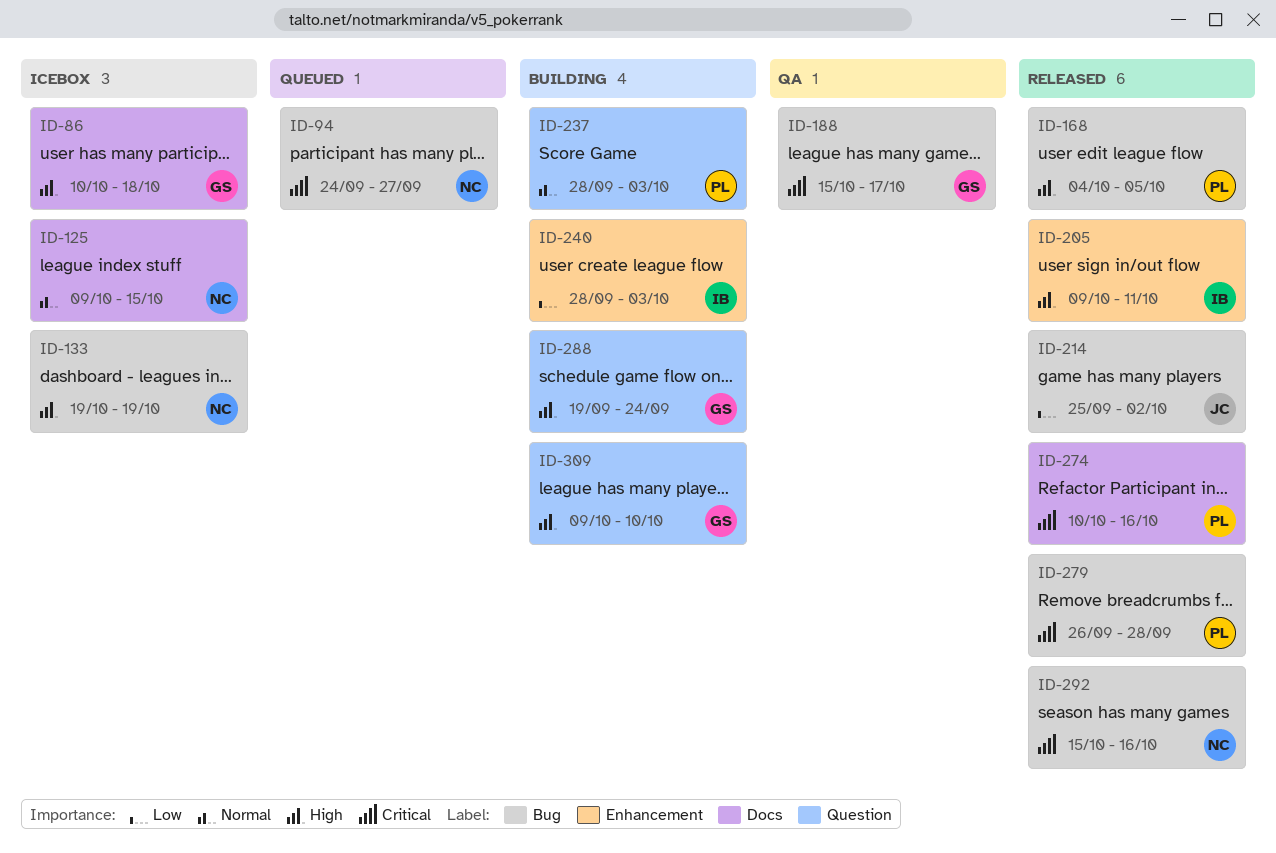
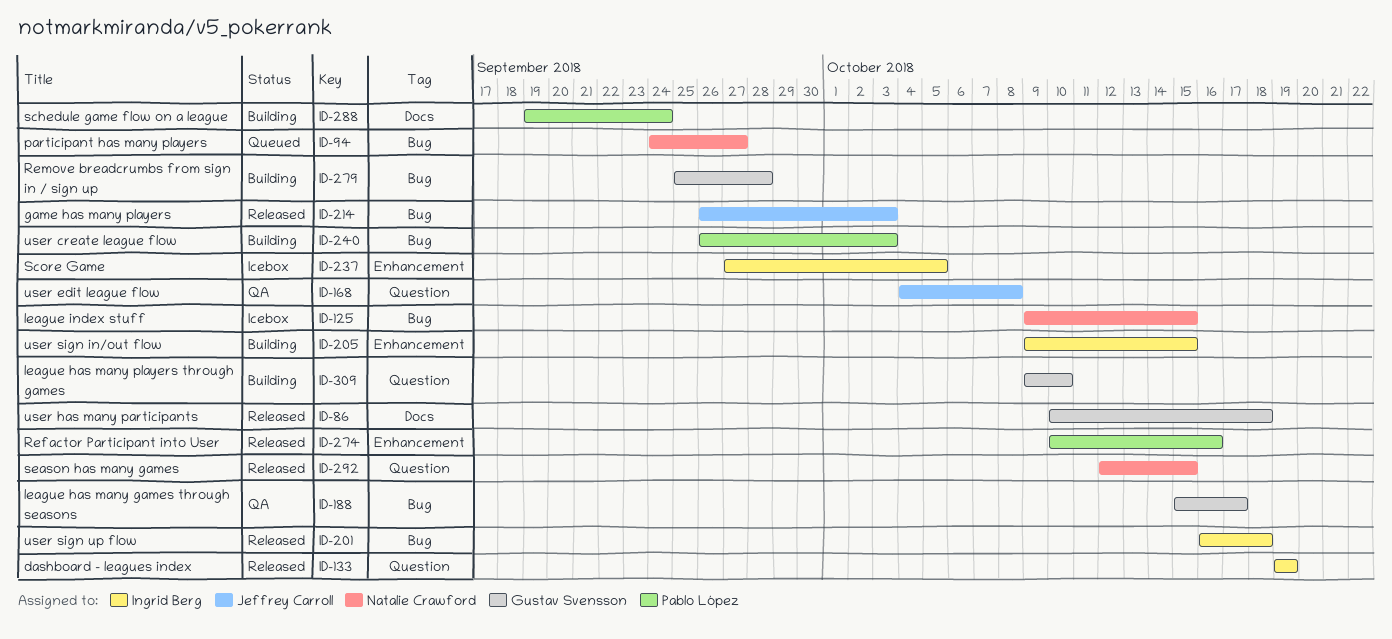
ID-86, status: Icebox -> Released
ID-125, label: Docs -> Bug
ID-133, status: Icebox -> Released
ID-133, owner: Natalie Crawford -> Ingrid Berg
ID-133, label: Bug -> Question
ID-168, status: Released -> QA
ID-168, owner: Pablo López -> Jeffrey Carroll
ID-168, label: Bug -> Question
ID-168, due: Oct 5 -> Oct 8
ID-201: none -> present
ID-205, status: Released -> Building
ID-205, due: Oct 11 -> Oct 15
ID-214, start: Sep 25 -> Sep 26
ID-214, due: Oct 2 -> Oct 3
ID-237, status: Building -> Icebox
ID-237, owner: Pablo López -> Ingrid Berg
ID-237, label: Question -> Enhancement
ID-237, start: Sep 28 -> Sep 27
ID-237, due: Oct 3 -> Oct 5
ID-240, owner: Ingrid Berg -> Pablo López
ID-240, label: Enhancement -> Bug
ID-240, start: Sep 28 -> Sep 26
ID-274, label: Docs -> Enhancement
ID-279, status: Released -> Building
ID-279, owner: Pablo López -> Gustav Svensson
ID-279, start: Sep 26 -> Sep 25
ID-288, owner: Gustav Svensson -> Pablo López
ID-288, label: Question -> Docs
ID-292, label: Bug -> Question
ID-292, start: Oct 15 -> Oct 12
ID-292, due: Oct 16 -> Oct 15

